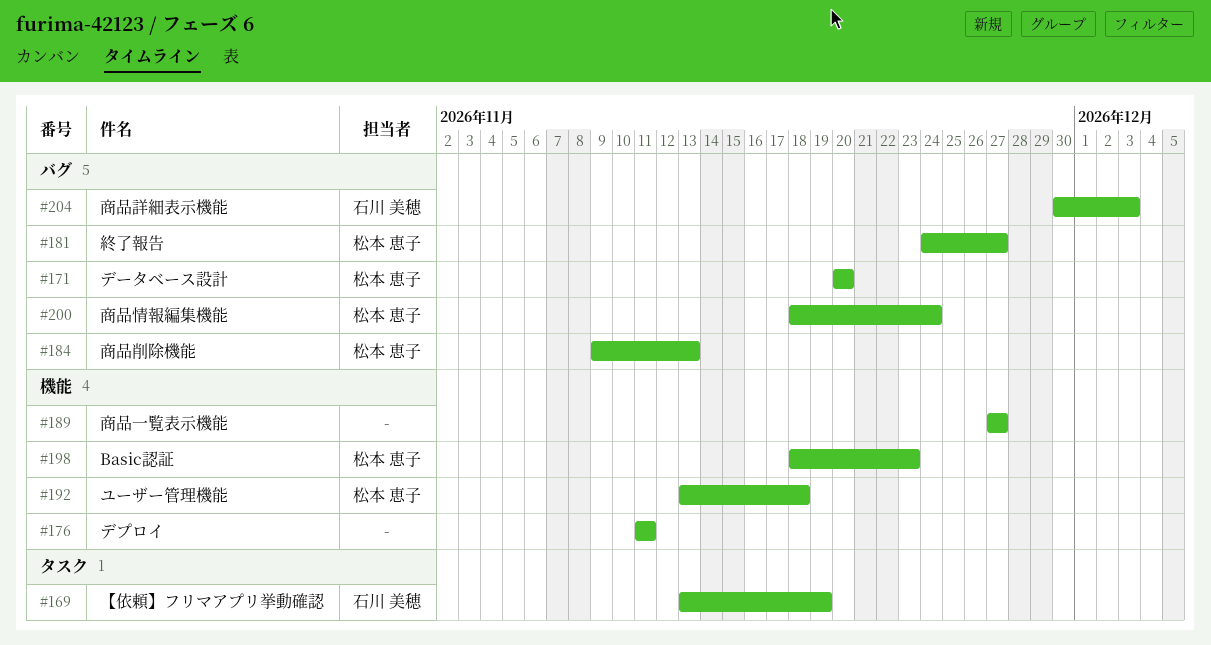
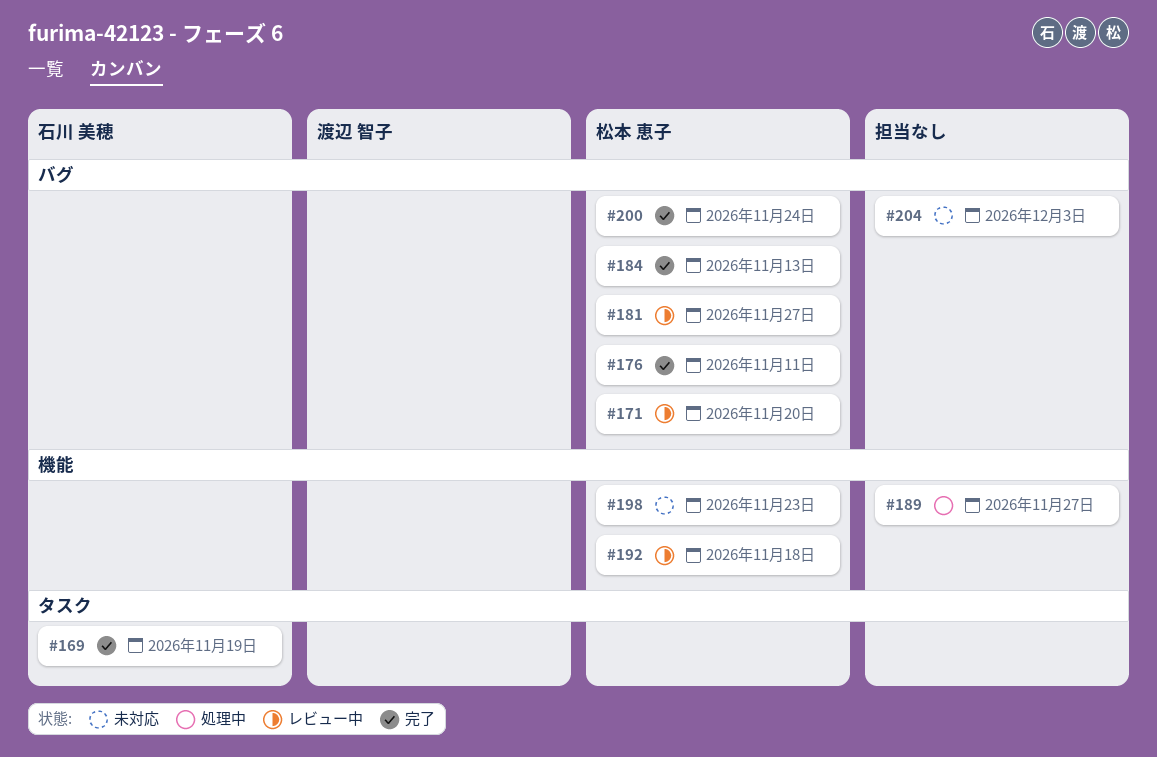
#176, owner: none -> 松本 恵子
#176, label: 機能 -> バグ
#204, owner: 石川 美穂 -> none

